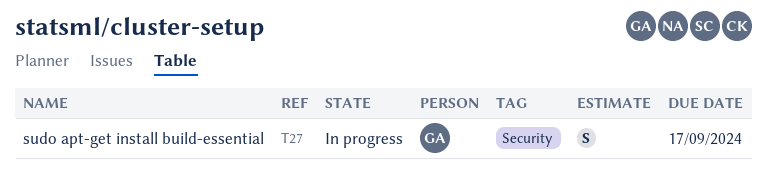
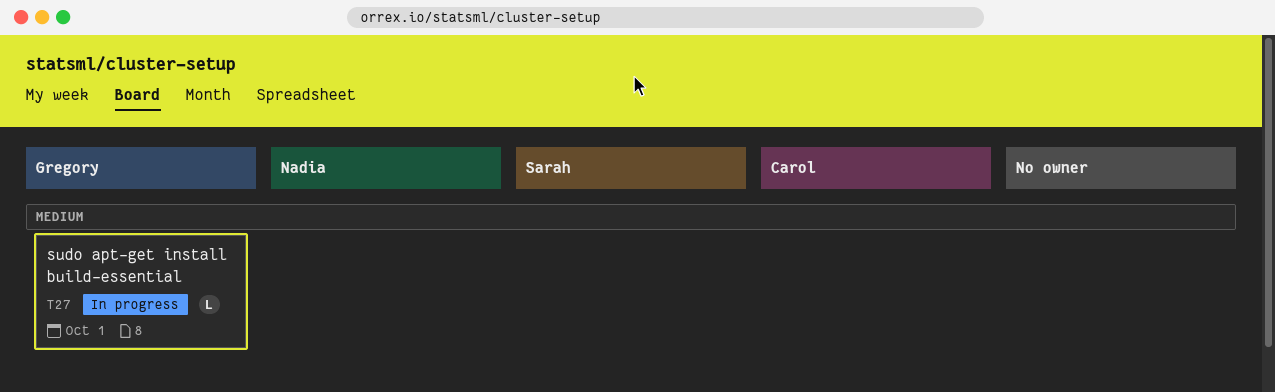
T27, estimate: S -> L
T27, due: Sep 17 -> Oct 1

